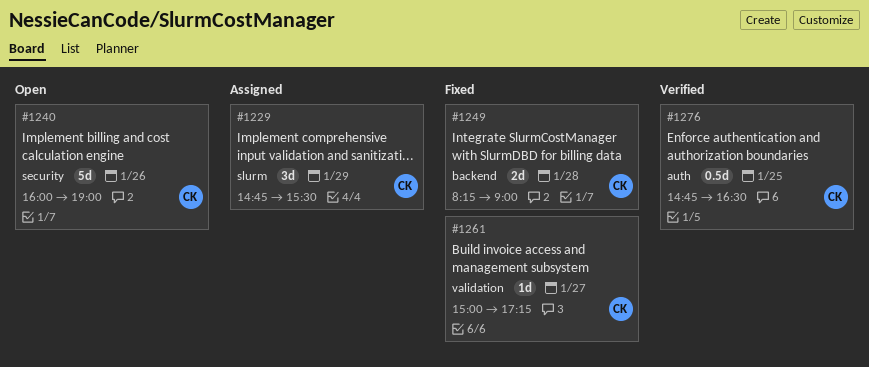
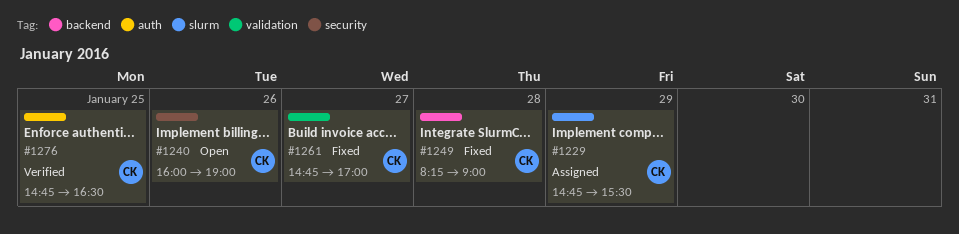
#1261, begins: 15:00 -> 14:45
#1261, ends: 17:15 -> 17:00

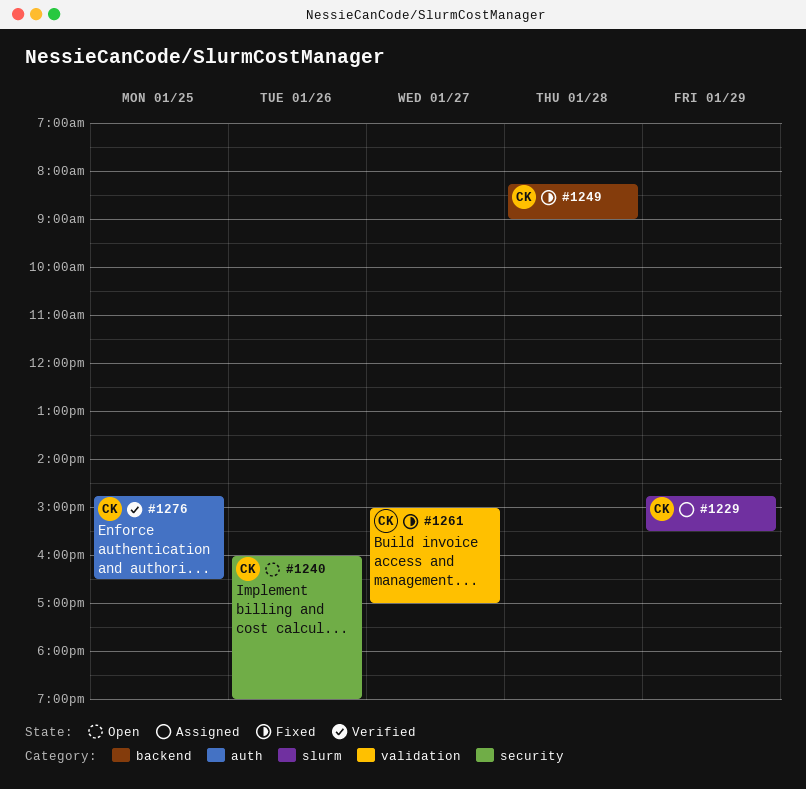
#1261, begins: 14:45 -> 15:00

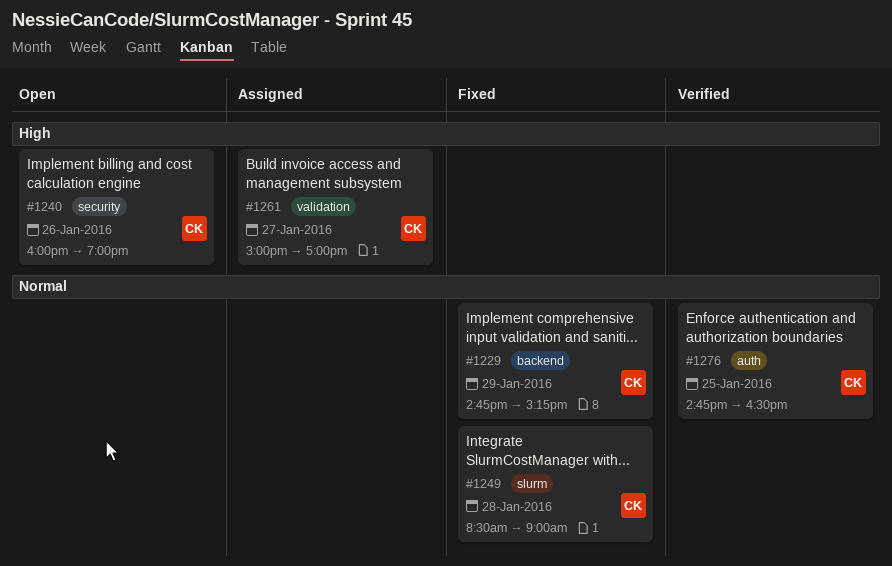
#1229, status: Assigned -> Fixed
#1229, label: slurm -> backend
#1229, ends: 15:30 -> 15:15
#1249, label: backend -> slurm
#1249, begins: 08:15 -> 08:30
#1261, status: Fixed -> Assigned

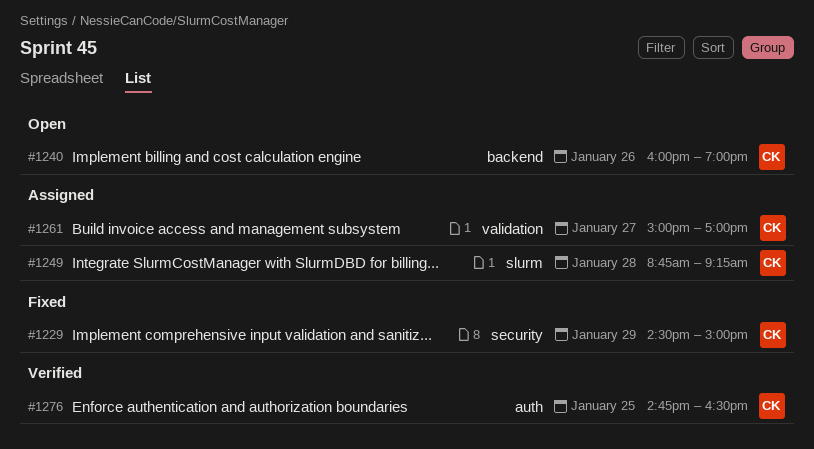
#1229, label: backend -> security
#1229, begins: 14:45 -> 14:30
#1229, ends: 15:15 -> 15:00
#1240, label: security -> backend
#1249, status: Fixed -> Assigned
#1249, begins: 08:30 -> 08:45
#1249, ends: 09:00 -> 09:15

